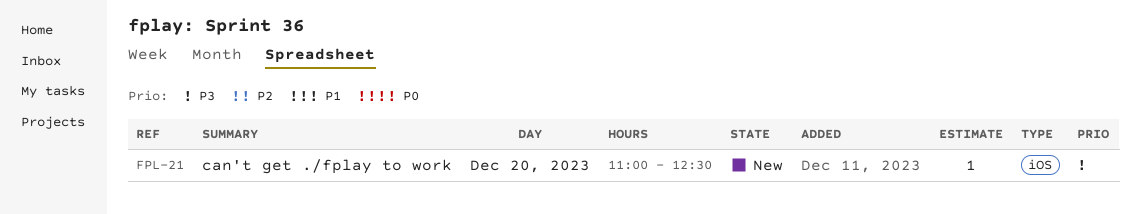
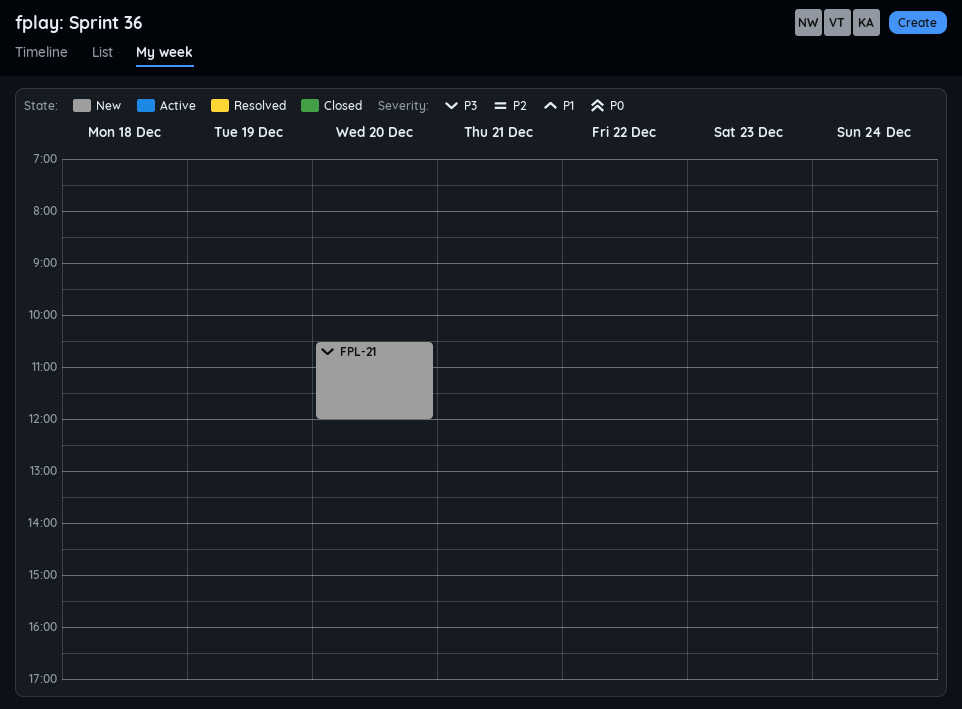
FPL-21, begins: 11:00 -> 10:30
FPL-21, ends: 12:30 -> 12:00

